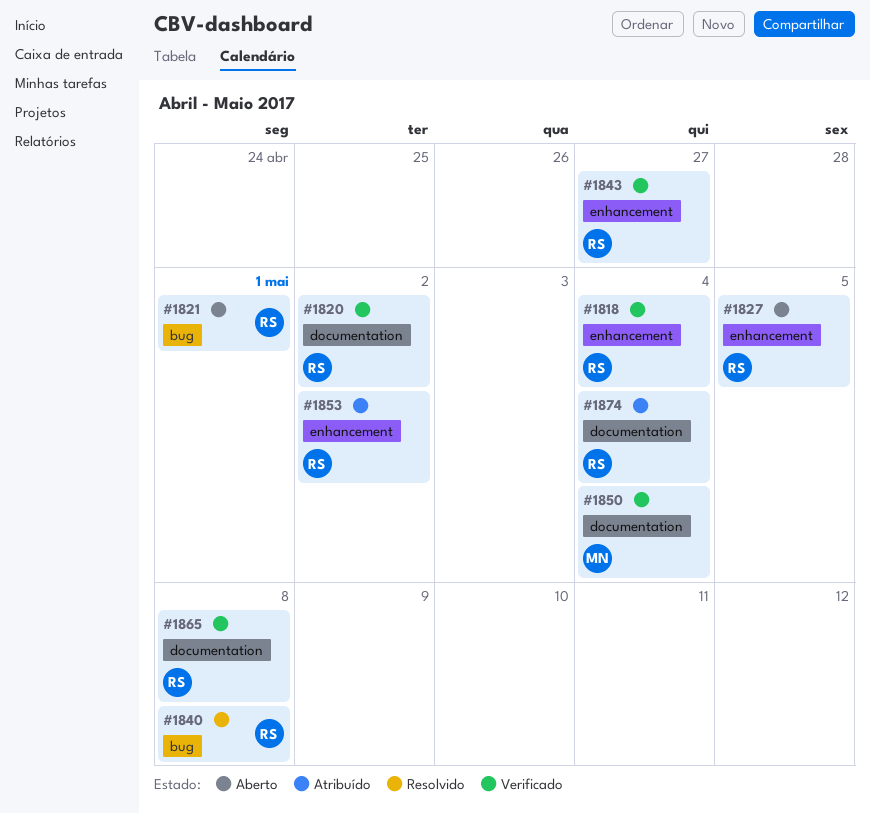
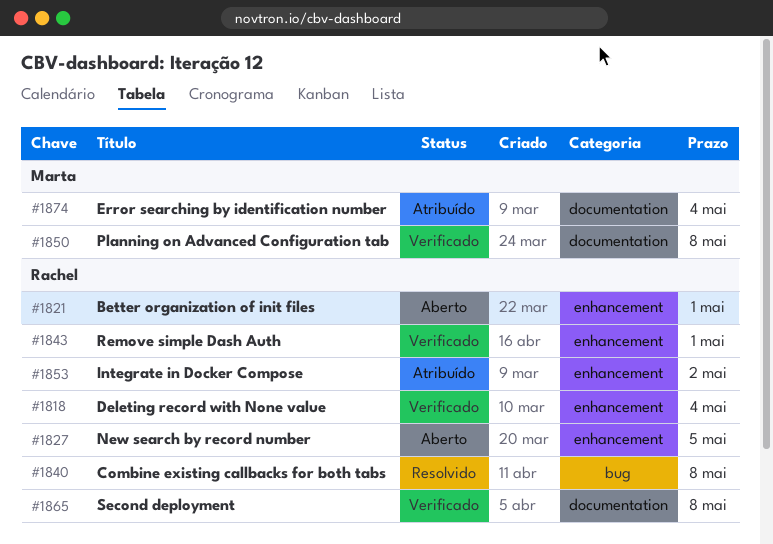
#1820: present -> none
#1821, label: bug -> enhancement
#1843, due: Apr 27 -> May 1
#1850, due: May 4 -> May 8
#1874, owner: Rachel -> Marta

